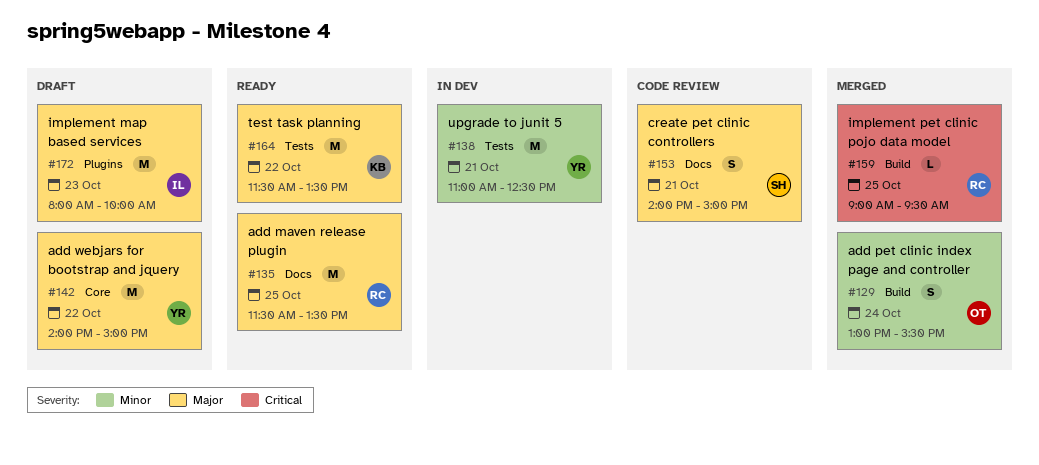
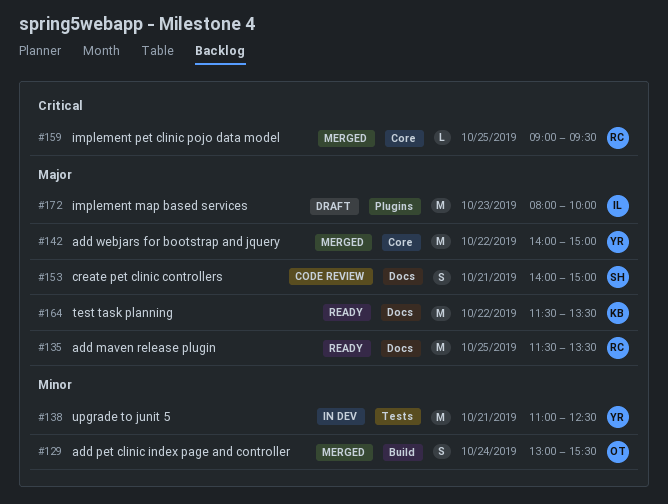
#142, status: Draft -> Merged
#159, label: Build -> Core
#164, label: Tests -> Docs

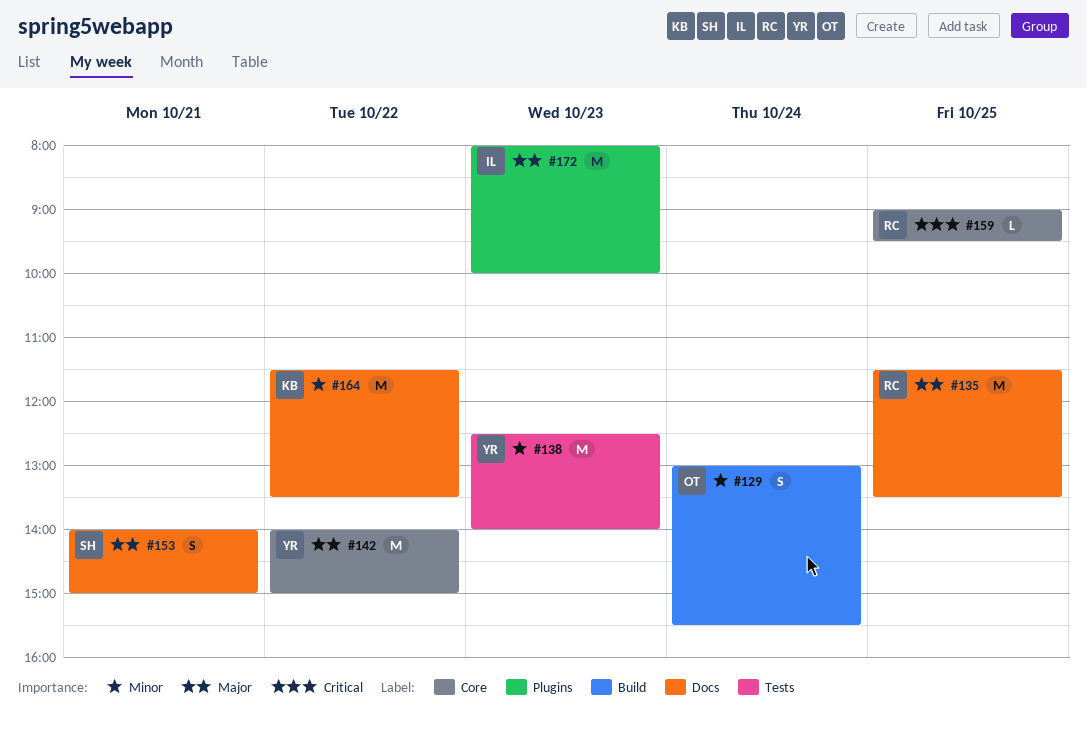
#138, day: Oct 21 -> Oct 23
#138, begins: 11:00 -> 12:30
#138, ends: 12:30 -> 14:00
#164, priority: Major -> Minor

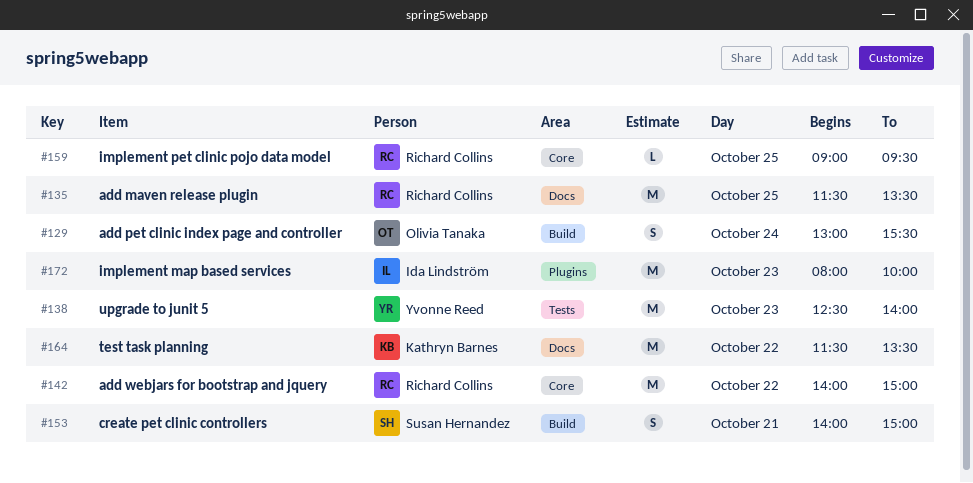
#142, owner: Yvonne Reed -> Richard Collins
#153, label: Docs -> Build

